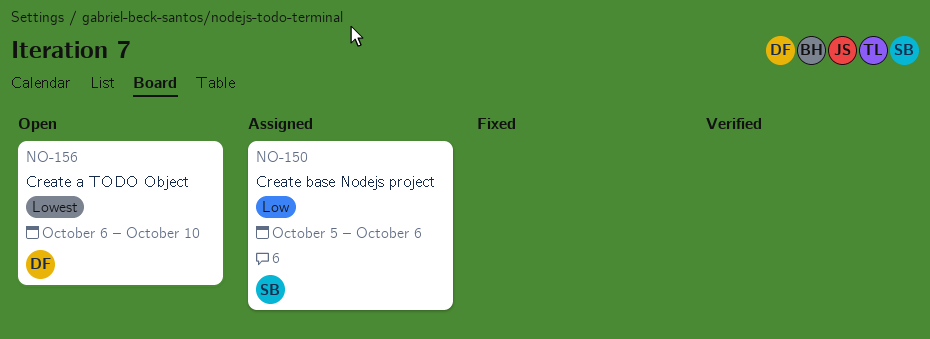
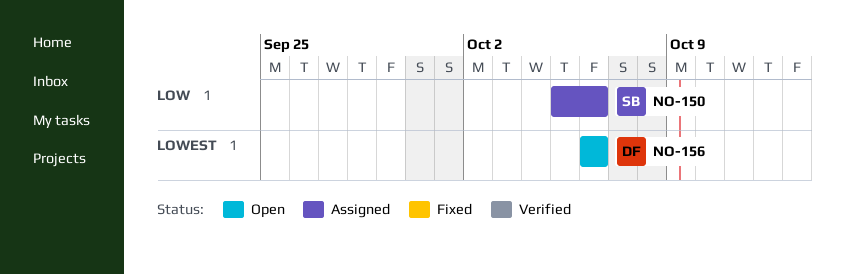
NO-156, due: Oct 10 -> Oct 6

